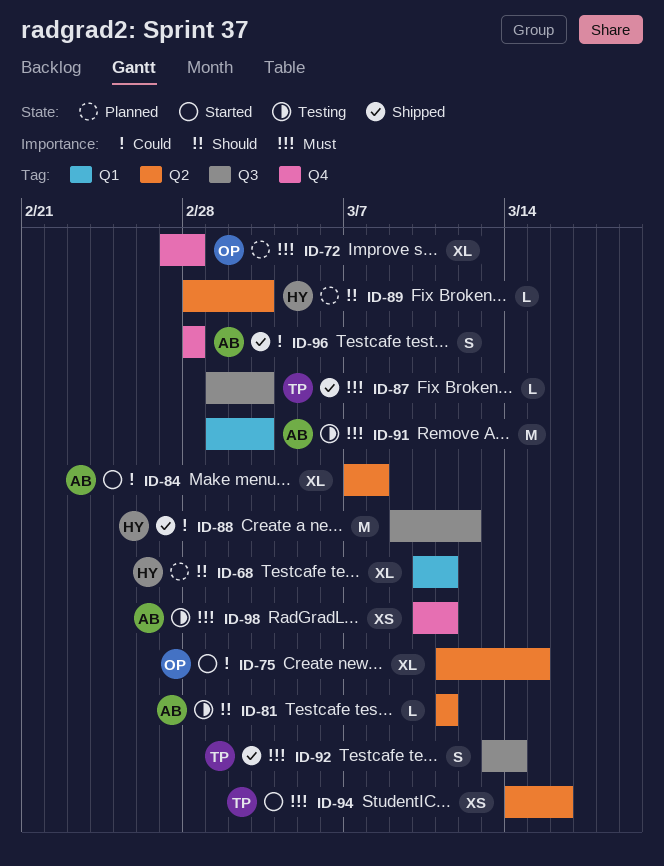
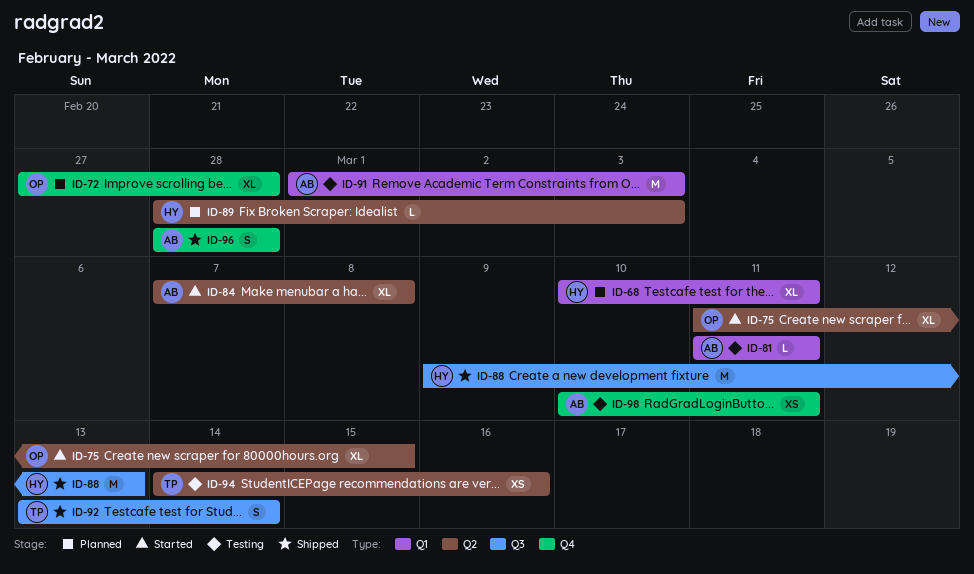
ID-81, label: Q2 -> Q1
ID-87: present -> none
ID-88, due: Mar 12 -> Mar 13
ID-94, status: Started -> Testing

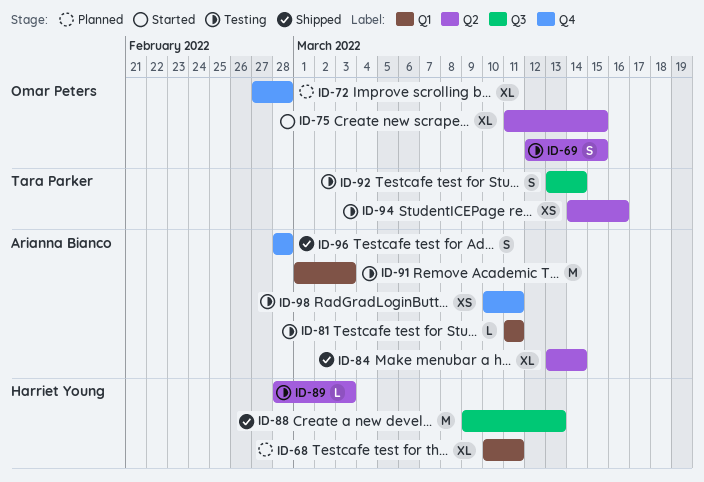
ID-69: none -> present
ID-84, status: Started -> Shipped
ID-84, start: Mar 7 -> Mar 13
ID-84, due: Mar 8 -> Mar 14
ID-89, status: Planned -> Testing
ID-92, status: Shipped -> Testing

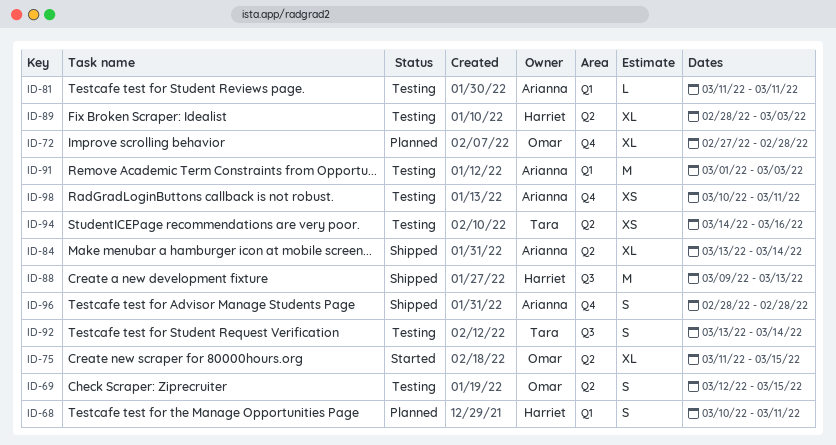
ID-68, estimate: XL -> S
ID-89, estimate: L -> XL

